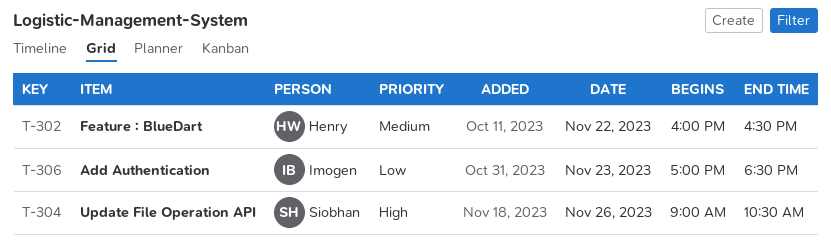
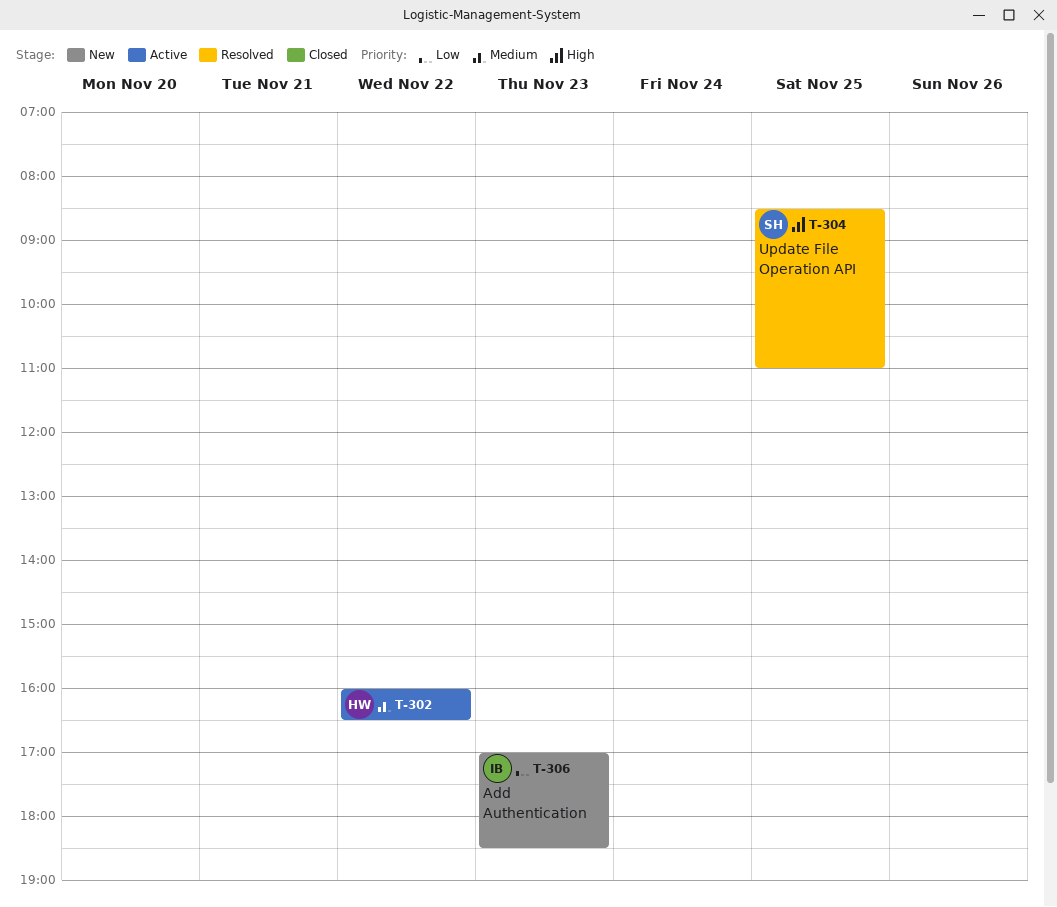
T-304, day: Nov 26 -> Nov 25
T-304, begins: 09:00 -> 08:30
T-304, ends: 10:30 -> 11:00

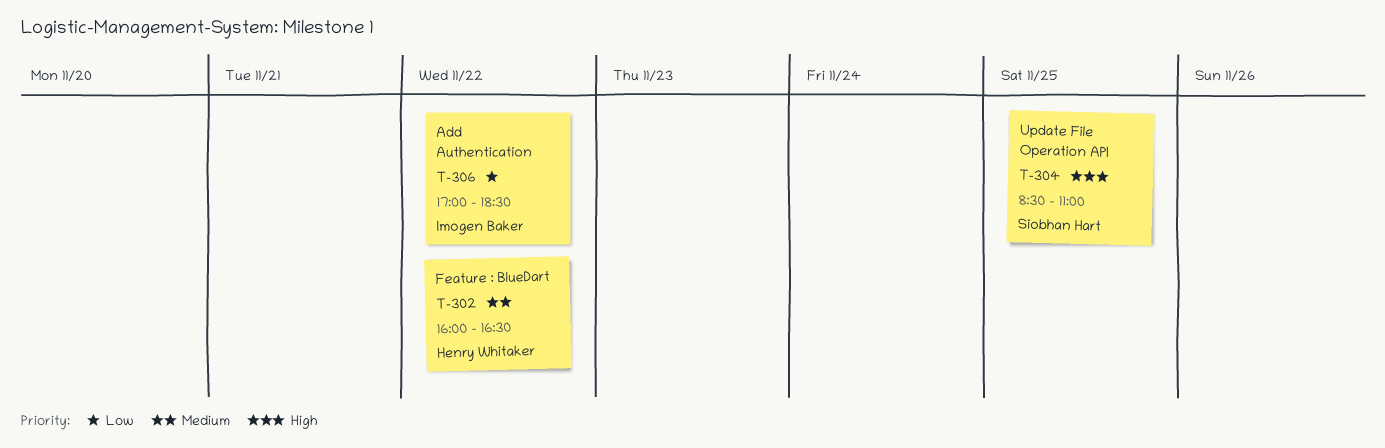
T-306, day: Nov 23 -> Nov 22

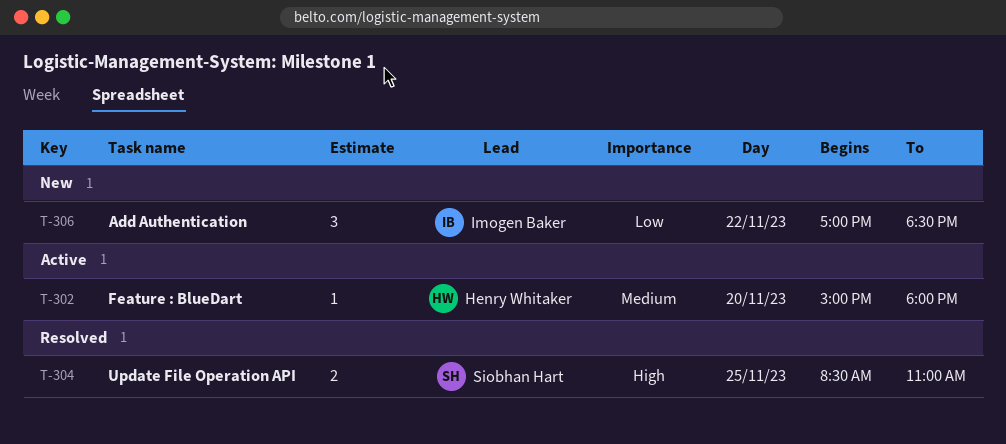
T-302, day: Nov 22 -> Nov 20
T-302, begins: 16:00 -> 15:00
T-302, ends: 16:30 -> 18:00

